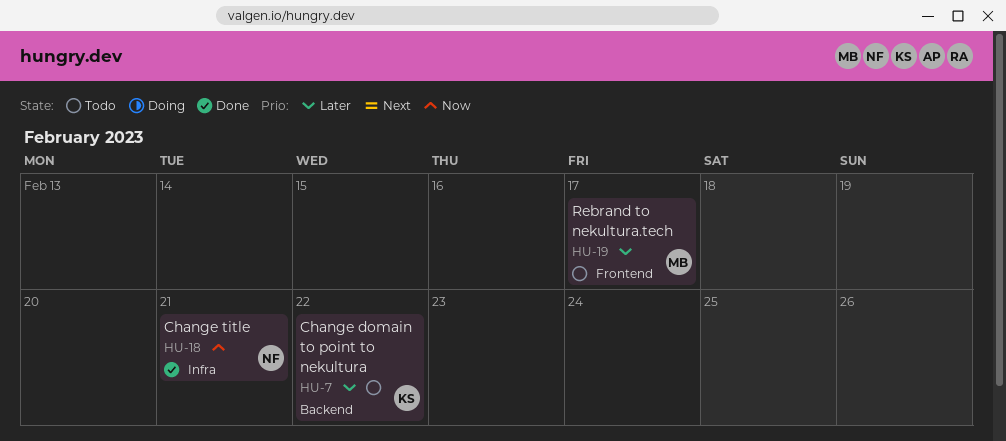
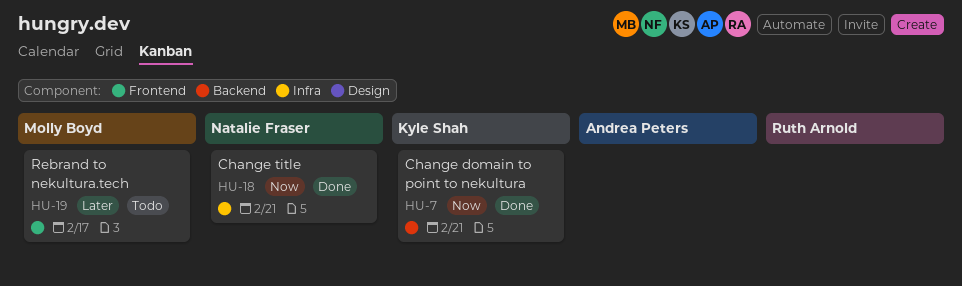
HU-7, status: Todo -> Done
HU-7, priority: Later -> Now
HU-7, due: Feb 22 -> Feb 21

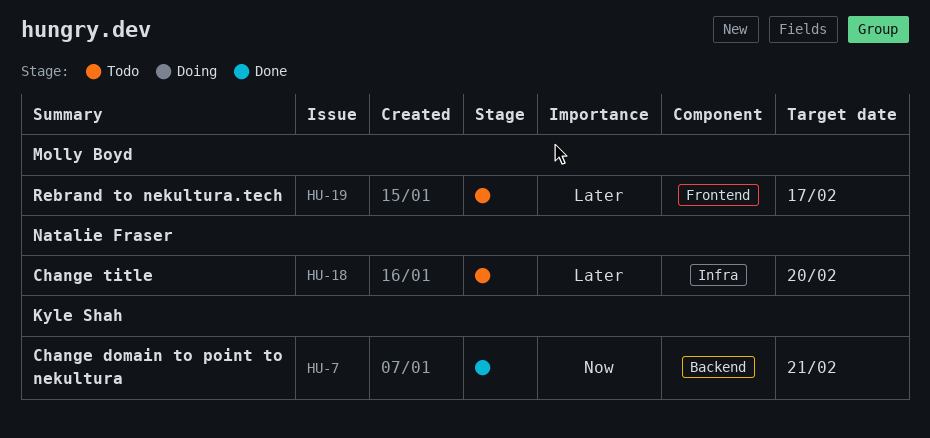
HU-18, status: Done -> Todo
HU-18, priority: Now -> Later
HU-18, due: Feb 21 -> Feb 20

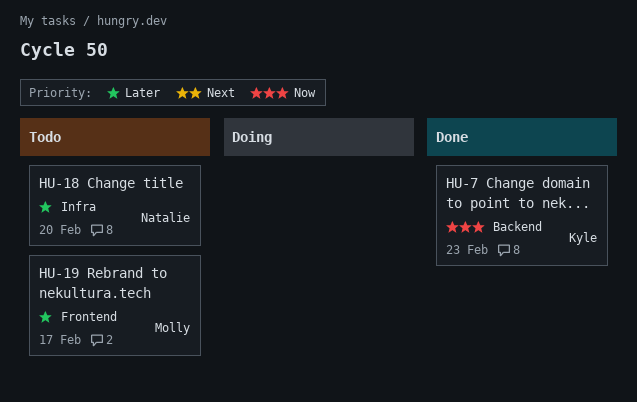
HU-7, due: Feb 21 -> Feb 23

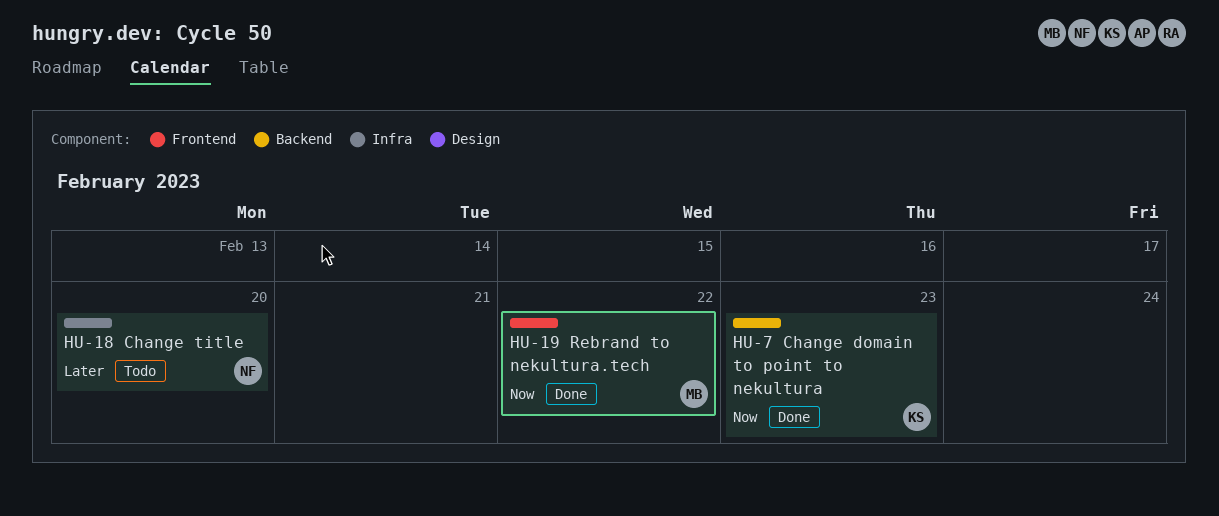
HU-19, status: Todo -> Done
HU-19, priority: Later -> Now
HU-19, due: Feb 17 -> Feb 22

